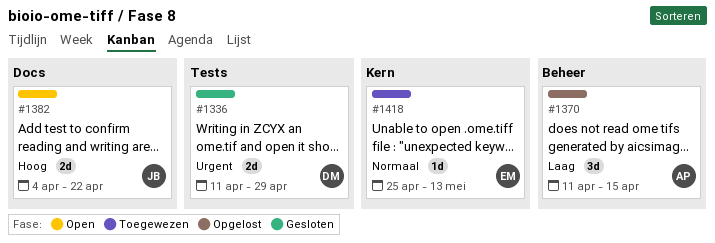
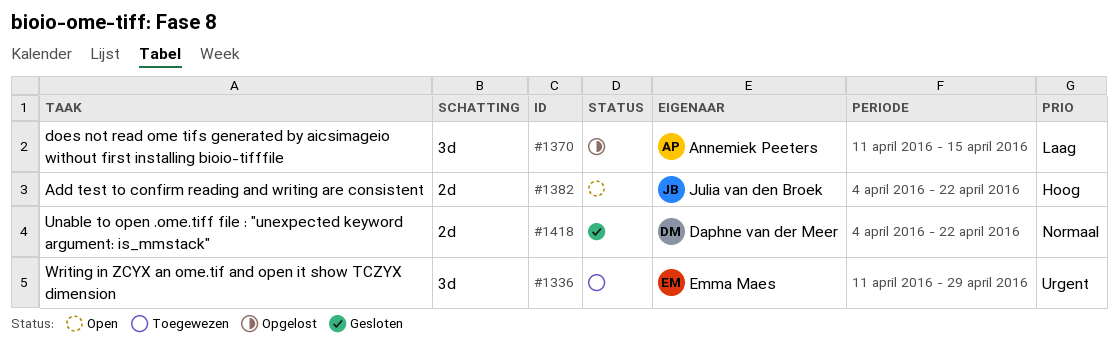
#1336, status: Gesloten -> Toegewezen
#1336, owner: Daphne van der Meer -> Emma Maes
#1336, estimate: 2d -> 3d
#1418, status: Toegewezen -> Gesloten
#1418, owner: Emma Maes -> Daphne van der Meer
#1418, estimate: 1d -> 2d
#1418, start: Apr 25 -> Apr 4
#1418, due: May 13 -> Apr 22

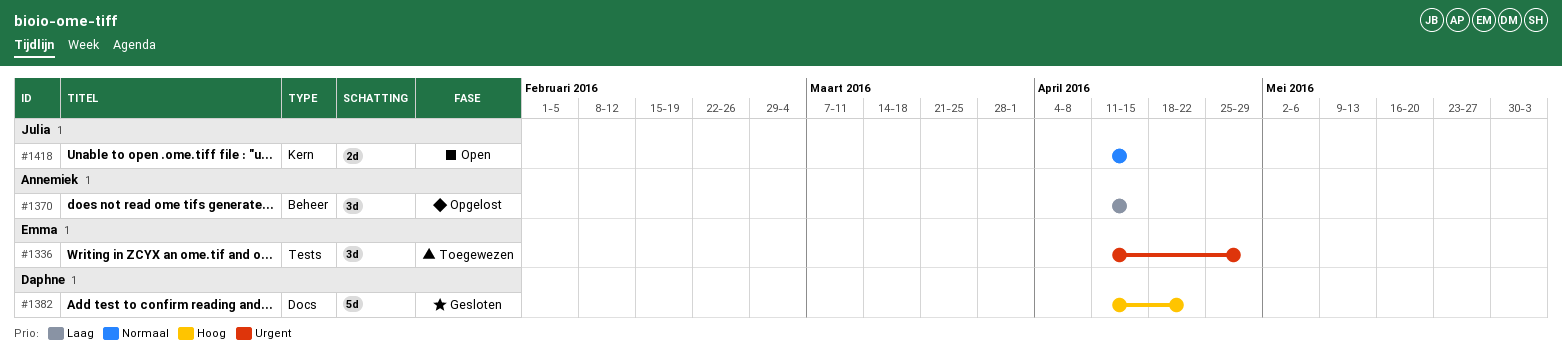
#1382, status: Open -> Gesloten
#1382, owner: Julia van den Broek -> Daphne van der Meer
#1382, estimate: 2d -> 5d
#1382, start: Apr 4 -> Apr 11
#1418, status: Gesloten -> Open
#1418, owner: Daphne van der Meer -> Julia van den Broek
#1418, start: Apr 4 -> Apr 11
#1418, due: Apr 22 -> Apr 15

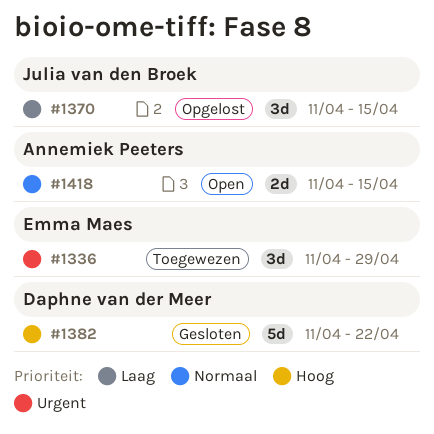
#1370, owner: Annemiek Peeters -> Julia van den Broek
#1418, owner: Julia van den Broek -> Annemiek Peeters

